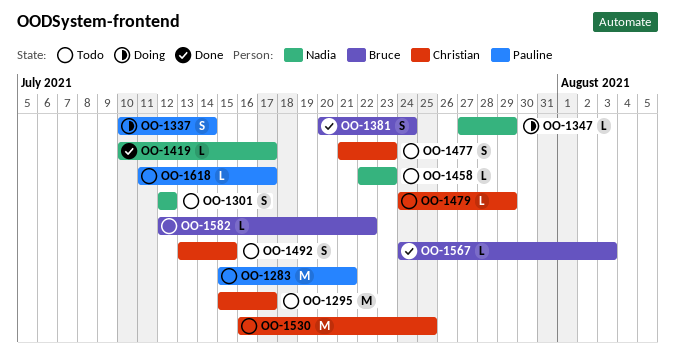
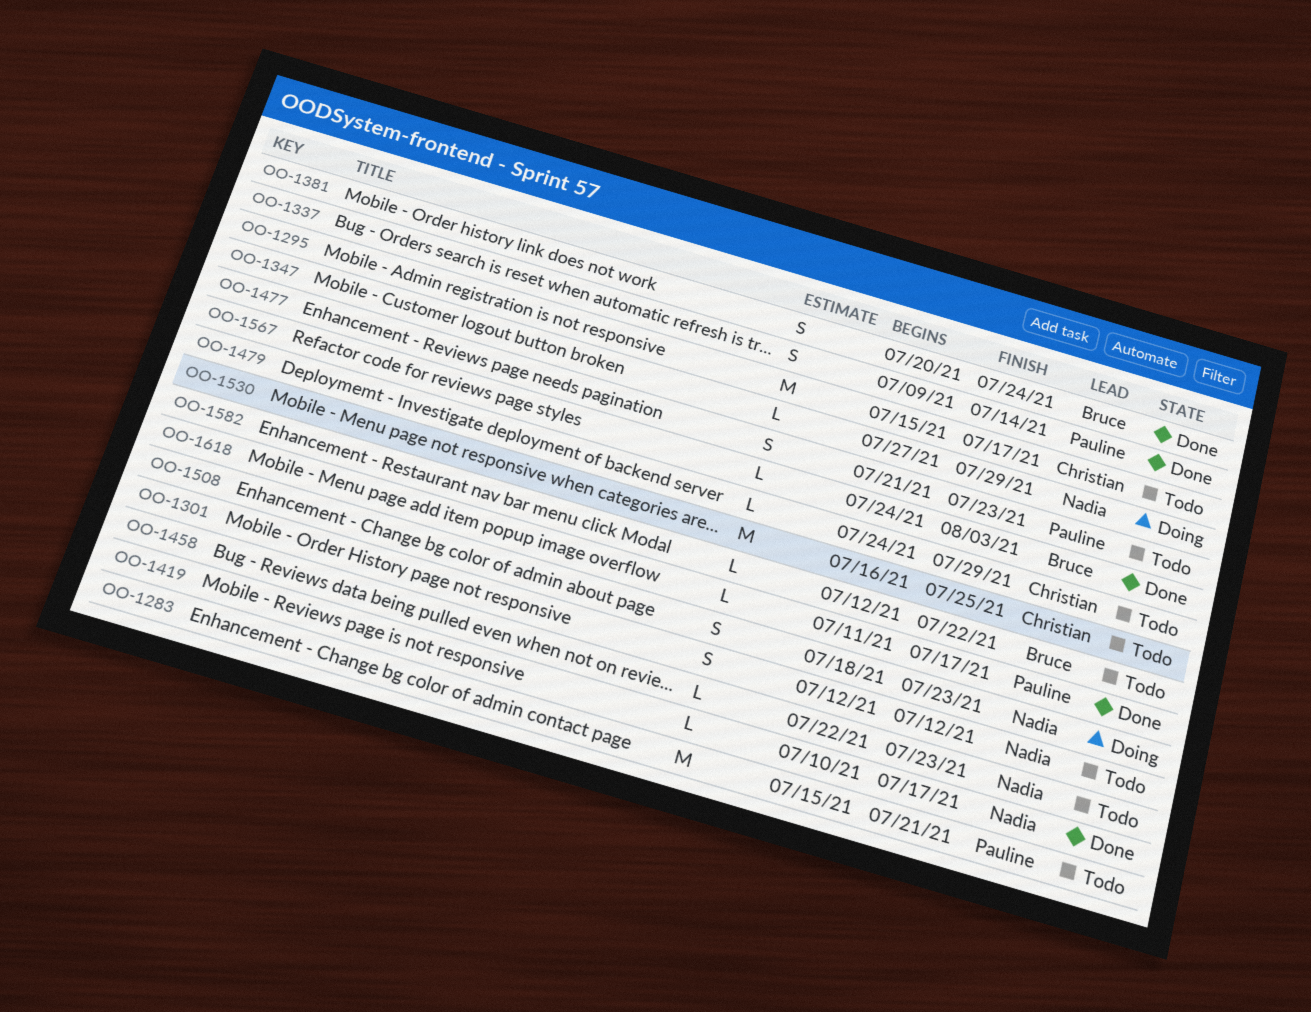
OO-1337, status: Doing -> Done
OO-1337, start: Jul 10 -> Jul 9
OO-1477, owner: Christian -> Pauline
OO-1492: present -> none
OO-1508: none -> present
OO-1618, status: Todo -> Done

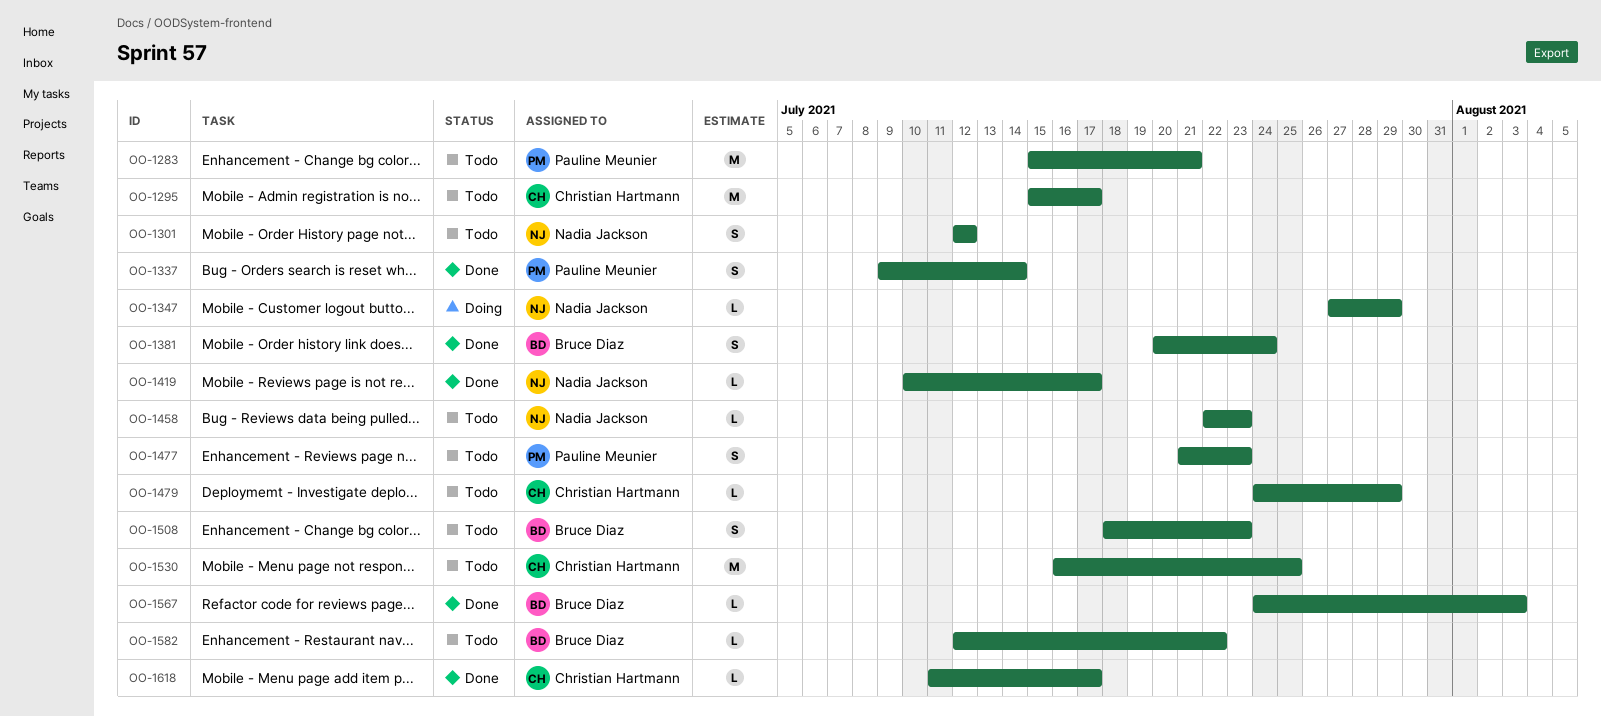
OO-1508, status: Doing -> Todo
OO-1508, owner: Nadia Jackson -> Bruce Diaz
OO-1618, owner: Pauline Meunier -> Christian Hartmann

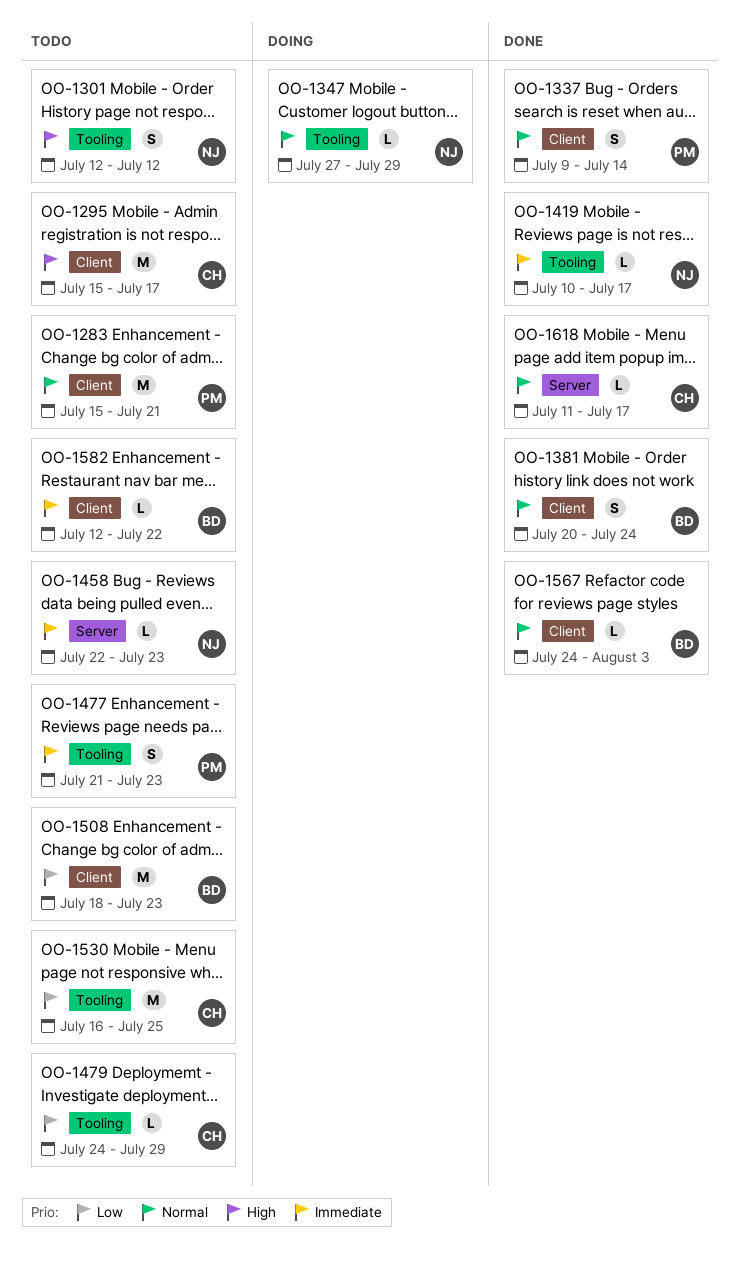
OO-1508, estimate: S -> M

